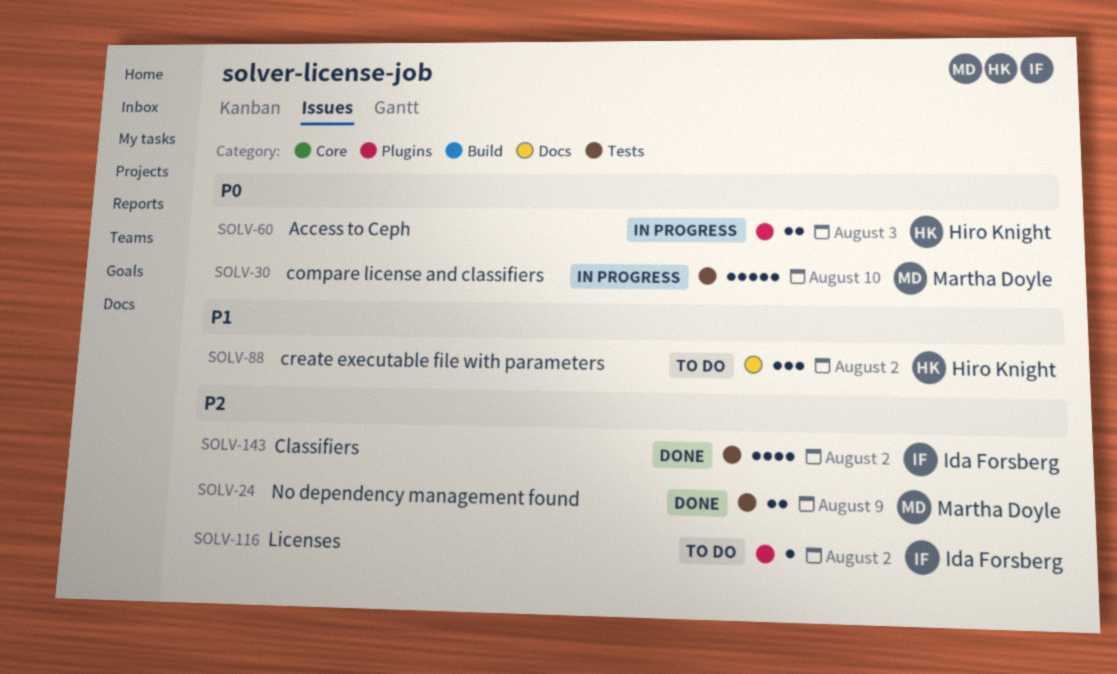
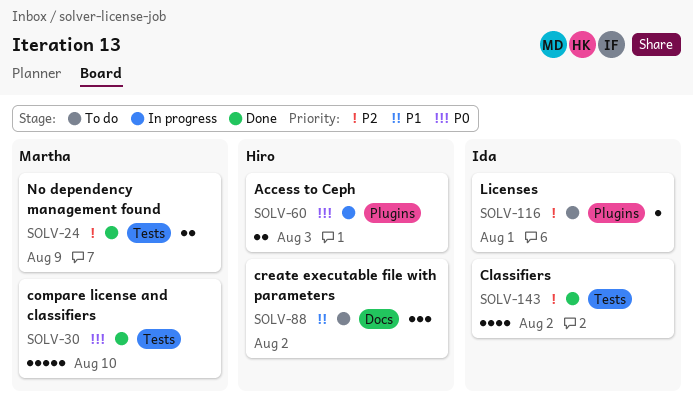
SOLV-30, status: In progress -> Done
SOLV-116, due: Aug 2 -> Aug 1

